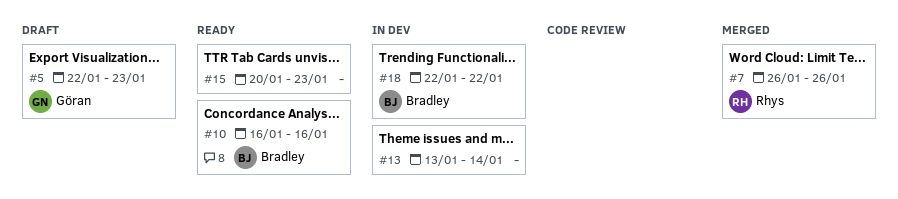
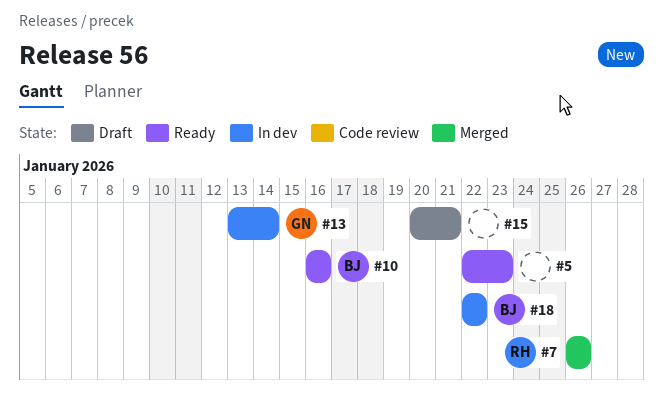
#5, status: Draft -> Ready
#5, owner: Göran -> none
#13, owner: none -> Göran
#15, status: Ready -> Draft
#15, due: Jan 23 -> Jan 21

